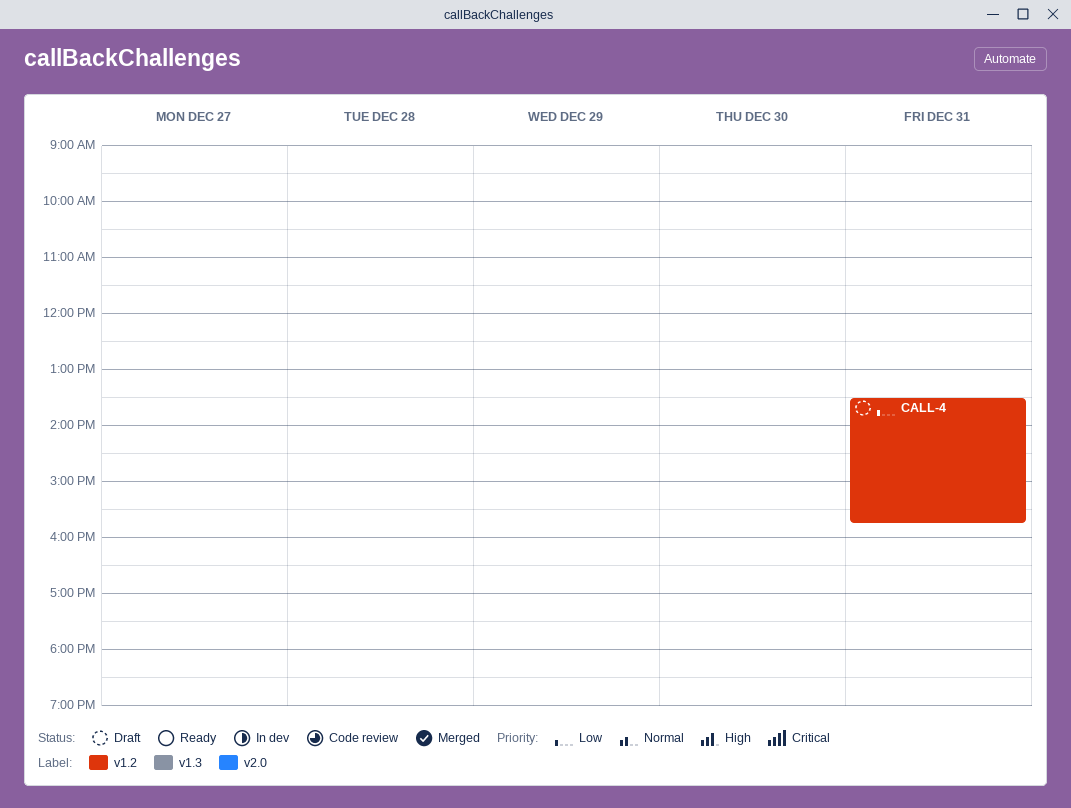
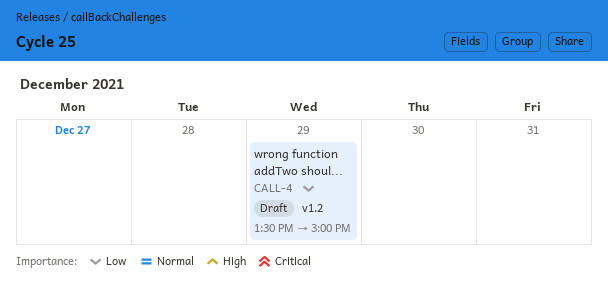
CALL-4, day: Dec 31 -> Dec 29
CALL-4, ends: 15:45 -> 15:00

